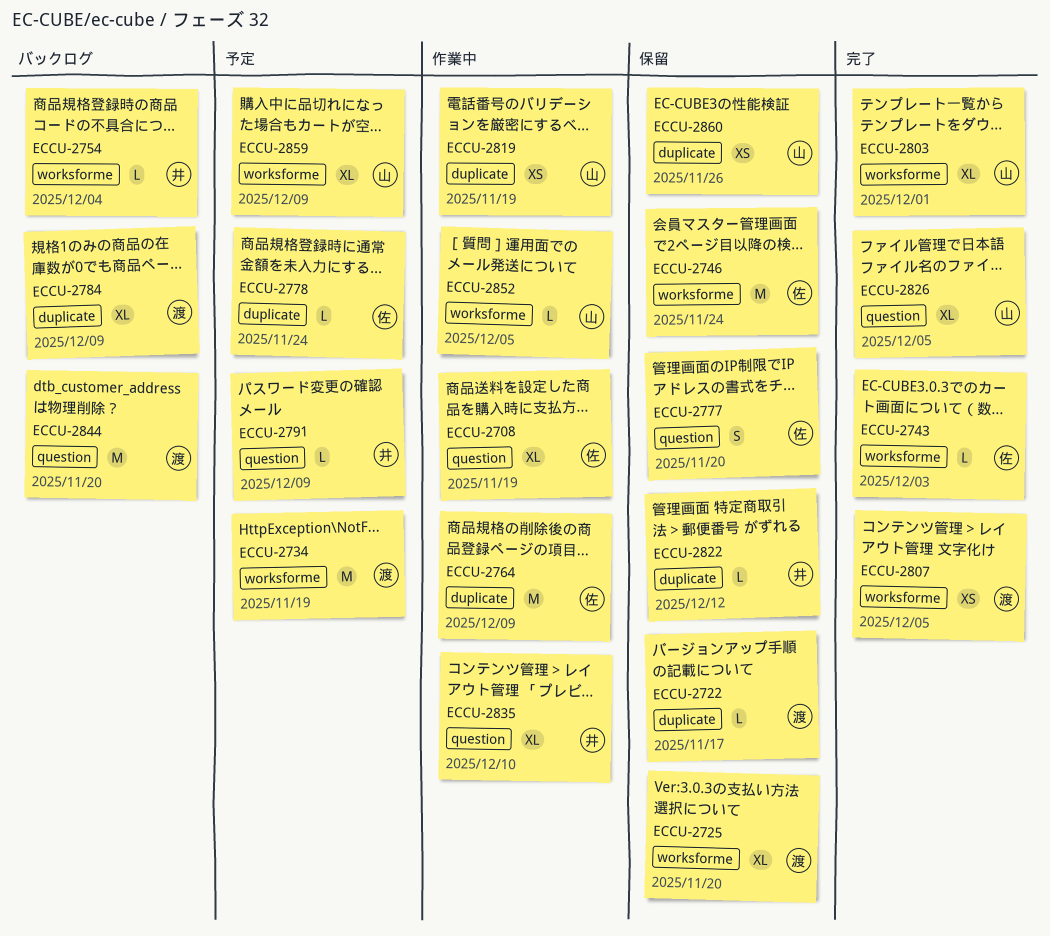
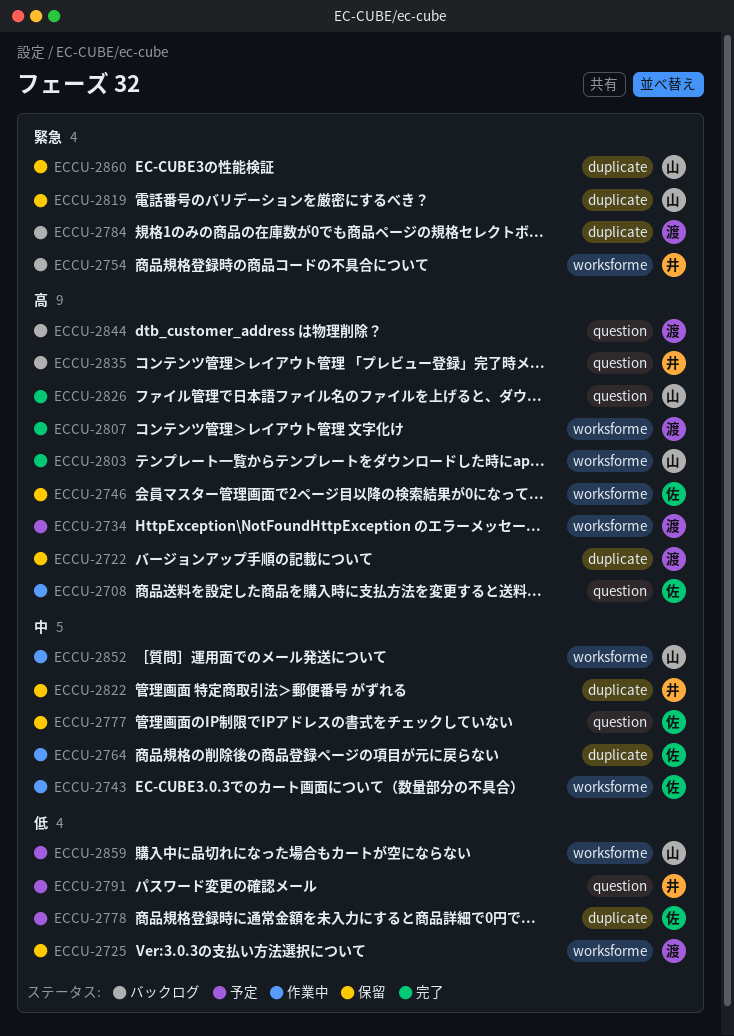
ECCU-2743, status: 完了 -> 作業中
ECCU-2819, status: 作業中 -> 保留
ECCU-2835, status: 作業中 -> バックログ

